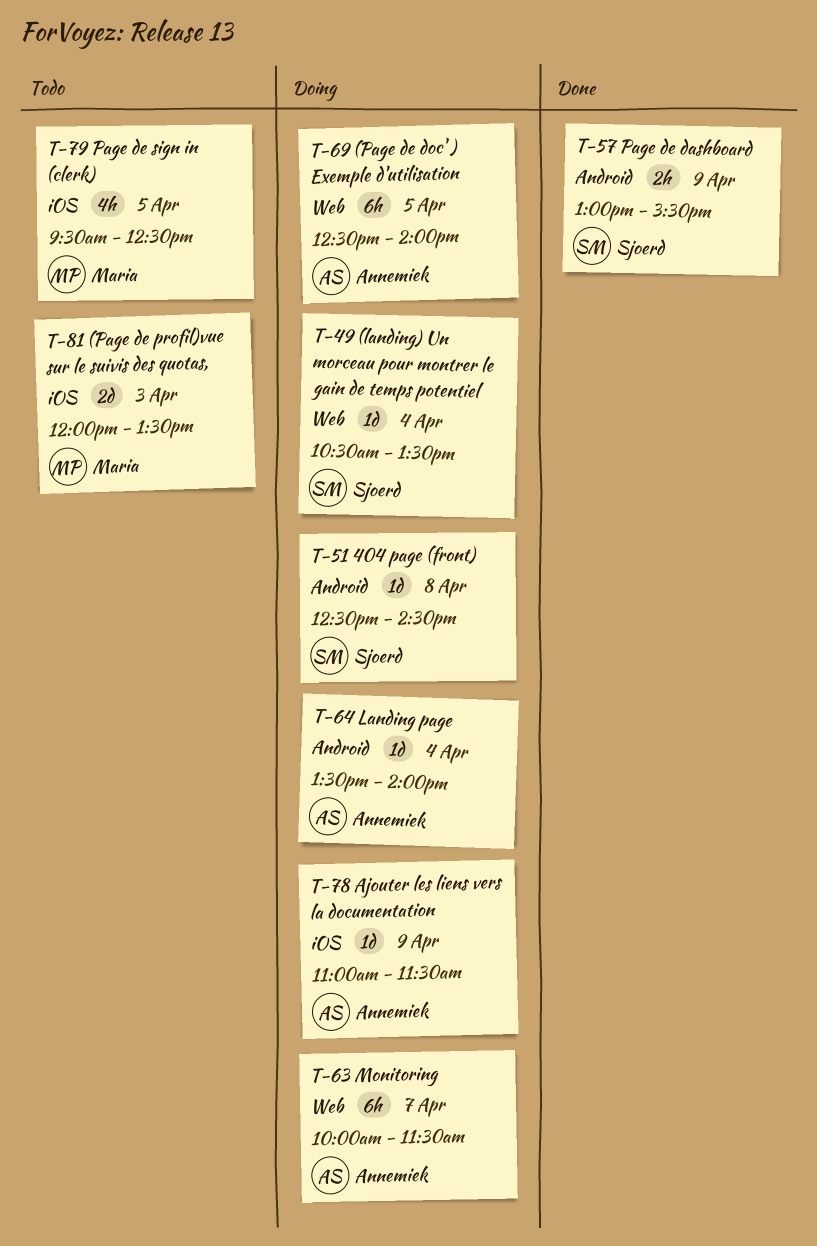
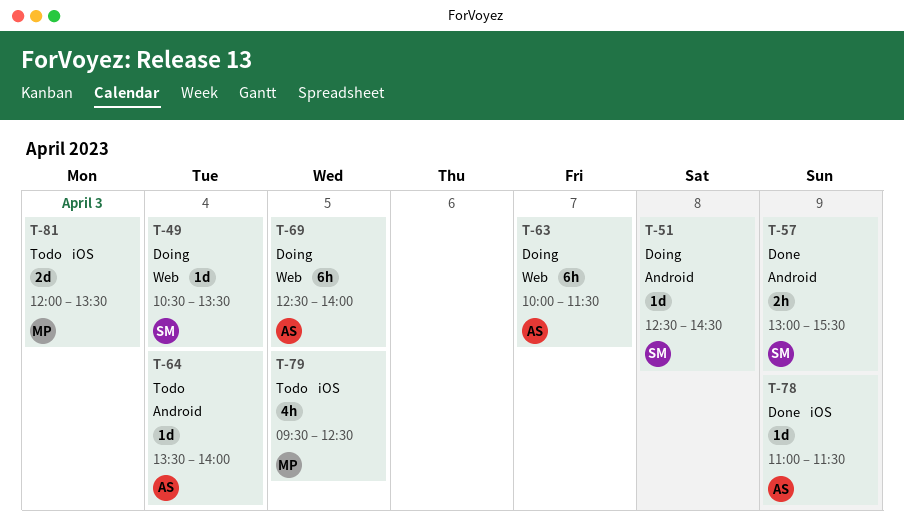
T-64, status: Doing -> Todo
T-78, status: Doing -> Done

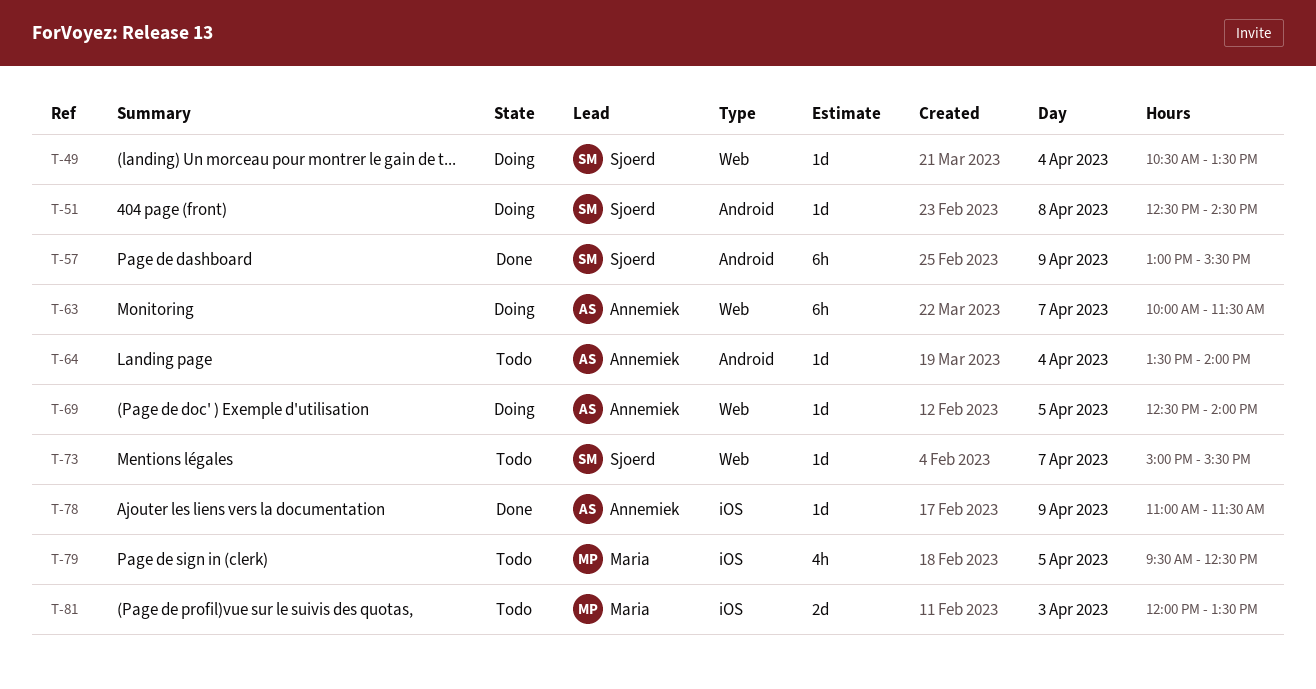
T-57, estimate: 2h -> 6h
T-69, estimate: 6h -> 1d
T-73: none -> present

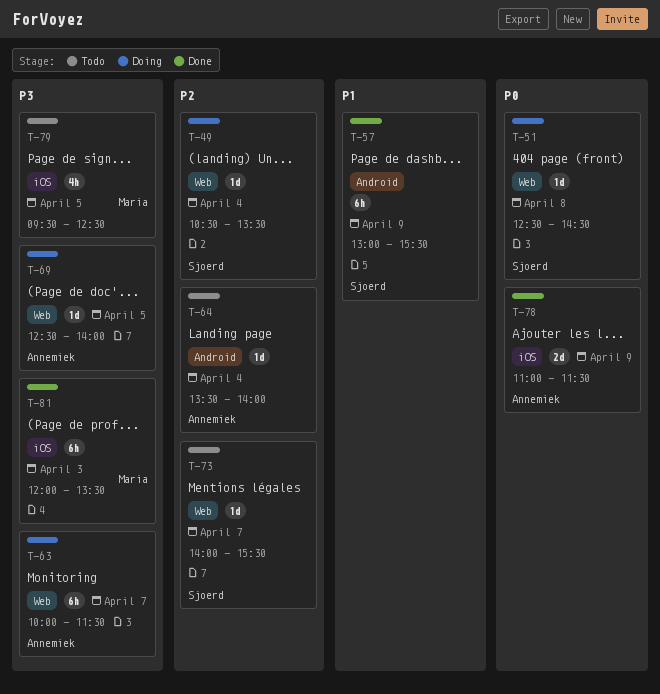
T-51, label: Android -> Web
T-73, begins: 15:00 -> 14:00
T-78, estimate: 1d -> 2d
T-81, status: Todo -> Done
T-81, estimate: 2d -> 6h

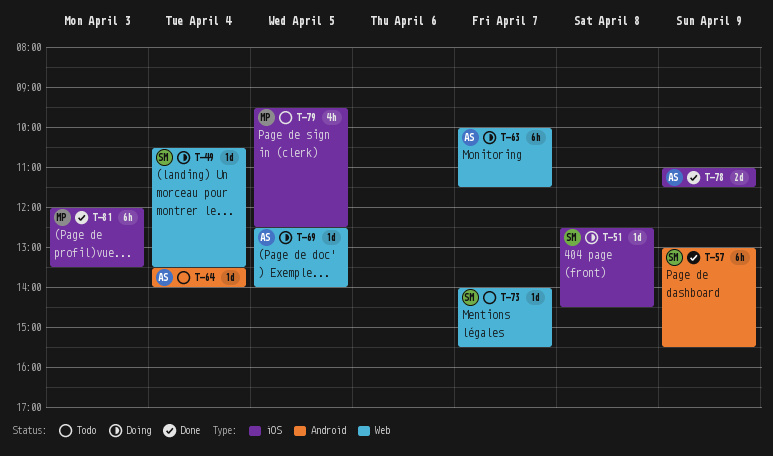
T-51, label: Web -> iOS

